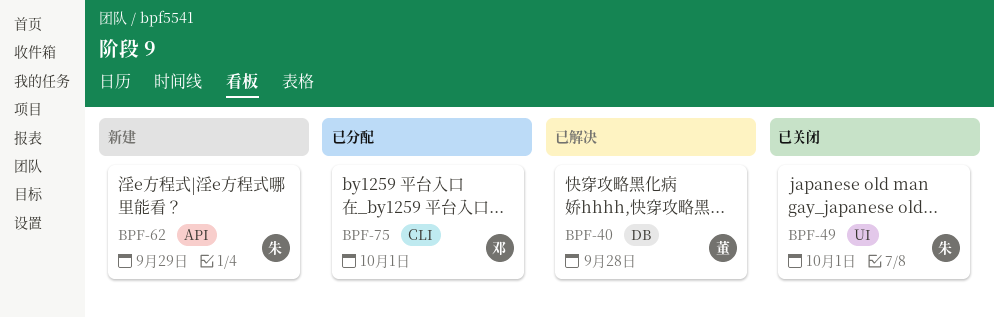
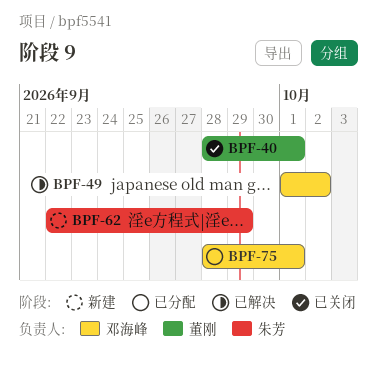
BPF-40, status: 已解决 -> 已关闭
BPF-40, due: Sep 28 -> Oct 1
BPF-49, status: 已关闭 -> 已解决
BPF-49, owner: 朱芳 -> 邓海峰
BPF-49, due: Oct 1 -> Oct 2

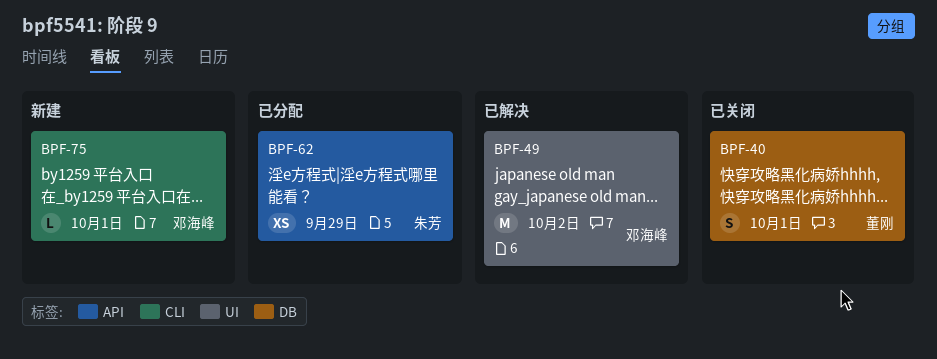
BPF-62, status: 新建 -> 已分配
BPF-75, status: 已分配 -> 新建

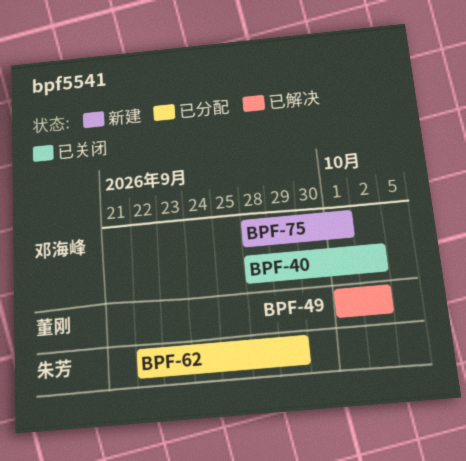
BPF-40, owner: 董刚 -> 邓海峰
BPF-40, due: Oct 1 -> Oct 2
BPF-49, owner: 邓海峰 -> 董刚

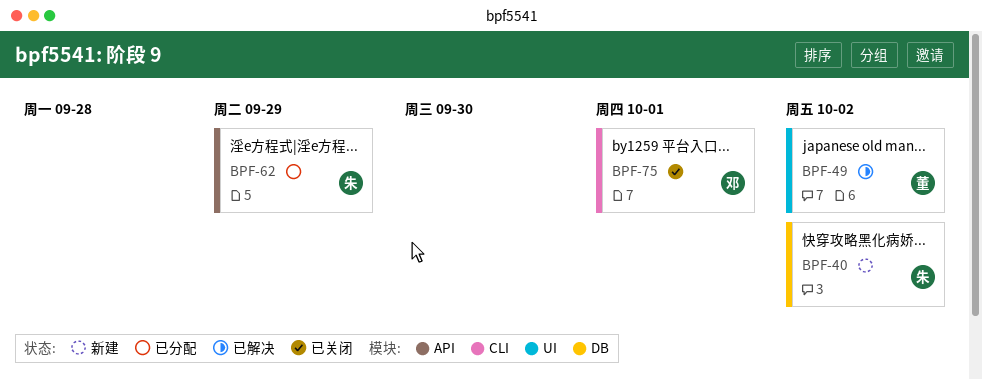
BPF-40, status: 已关闭 -> 新建
BPF-40, owner: 邓海峰 -> 朱芳
BPF-75, status: 新建 -> 已关闭

